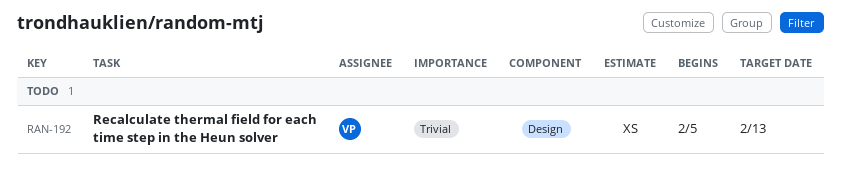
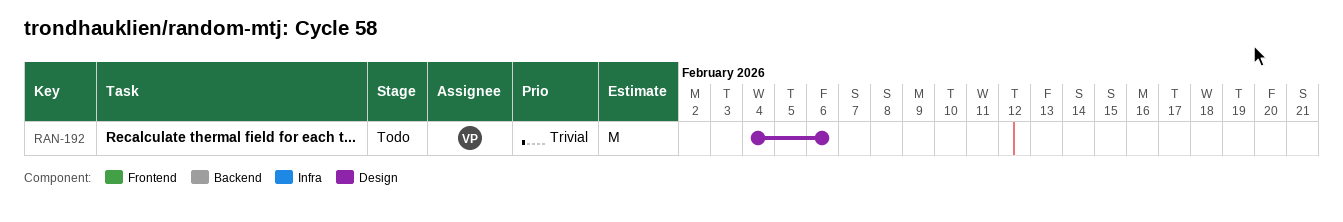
RAN-192, estimate: XS -> M
RAN-192, start: Feb 5 -> Feb 4
RAN-192, due: Feb 13 -> Feb 6

